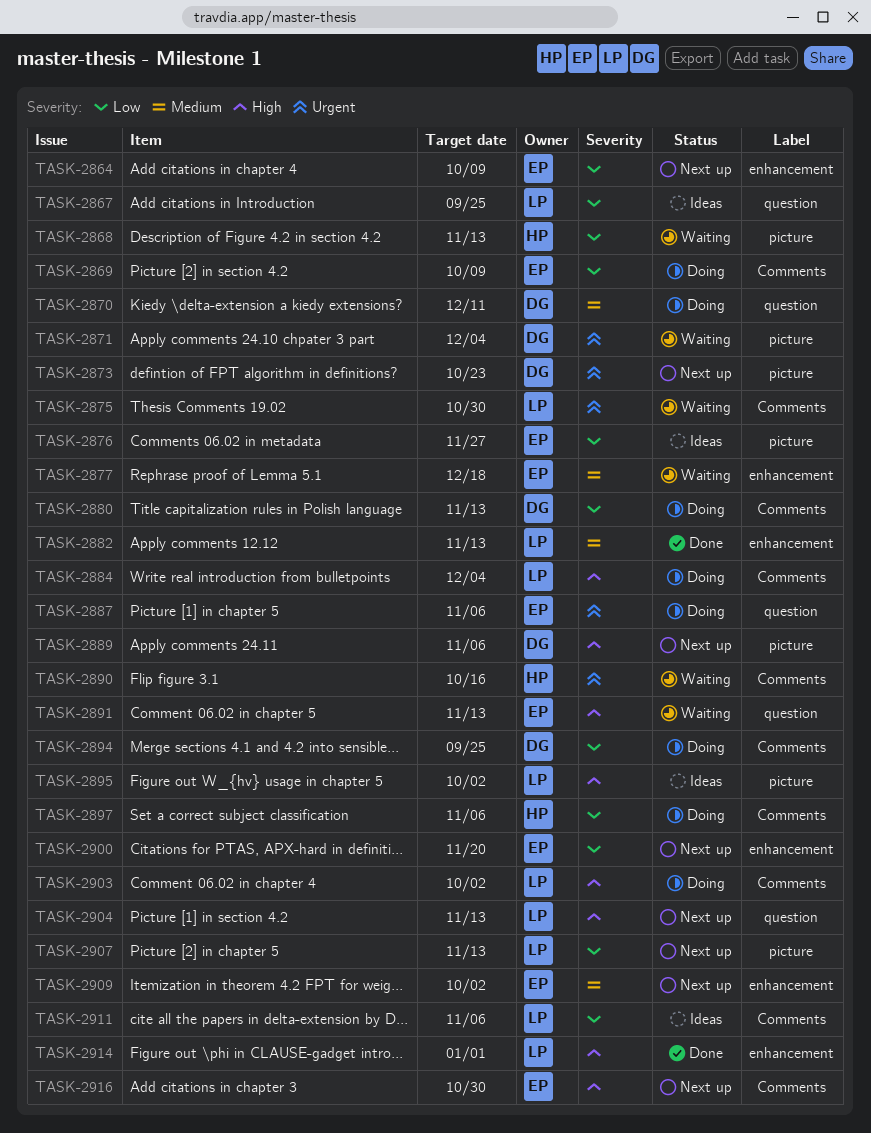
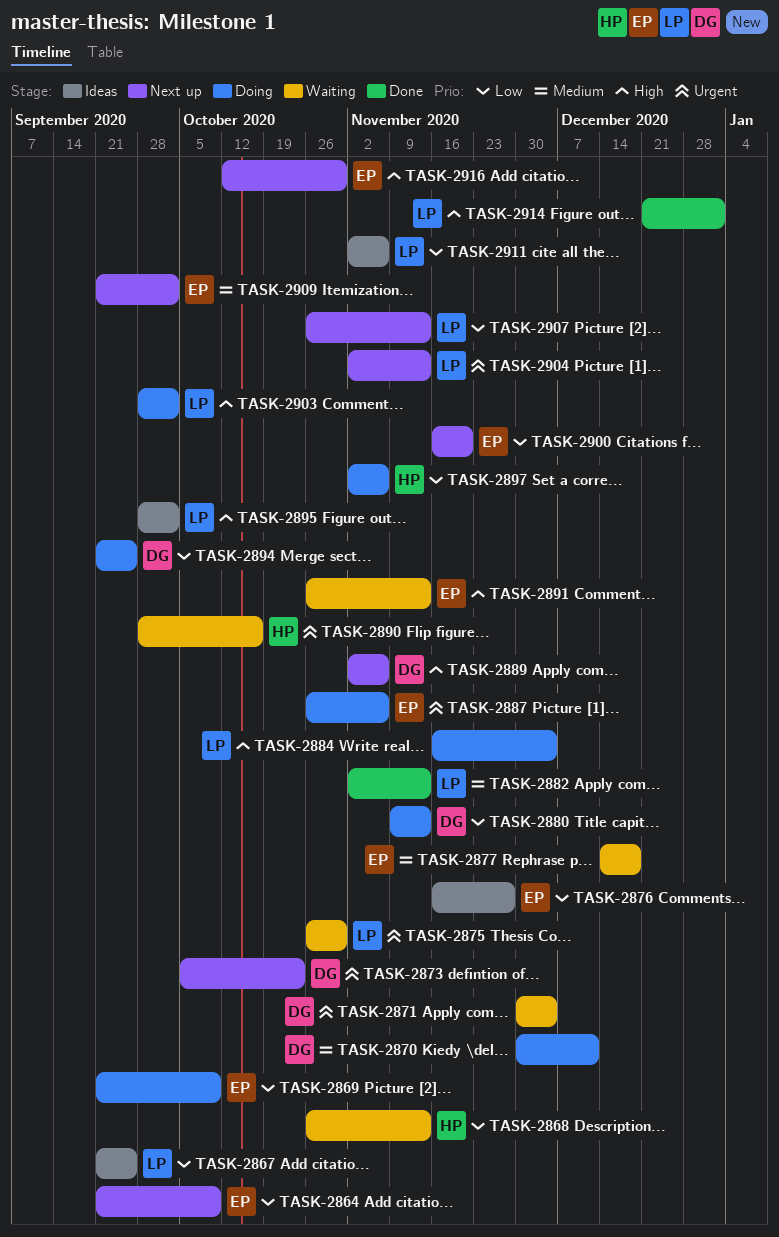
TASK-2904, priority: High -> Urgent

